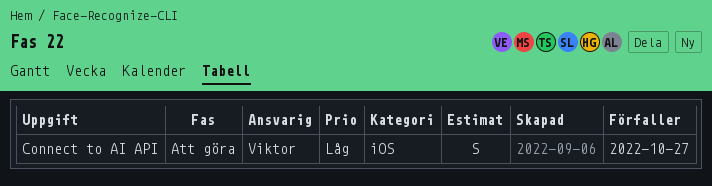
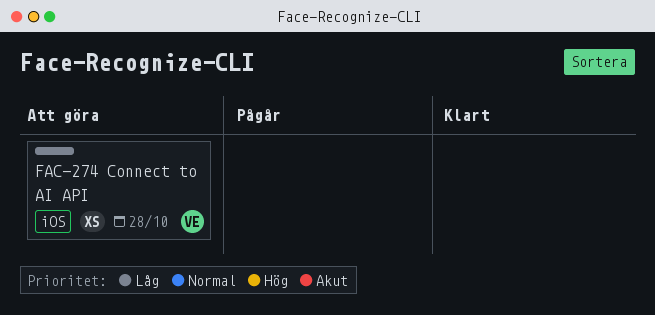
Connect to AI API, estimate: S -> XS
Connect to AI API, due: Oct 27 -> Oct 28

